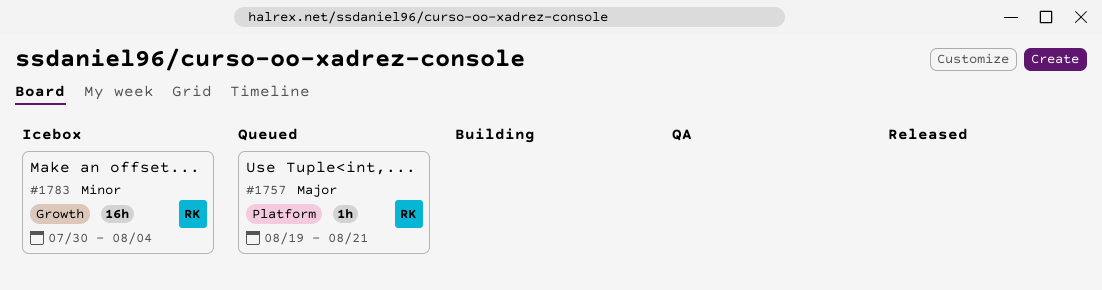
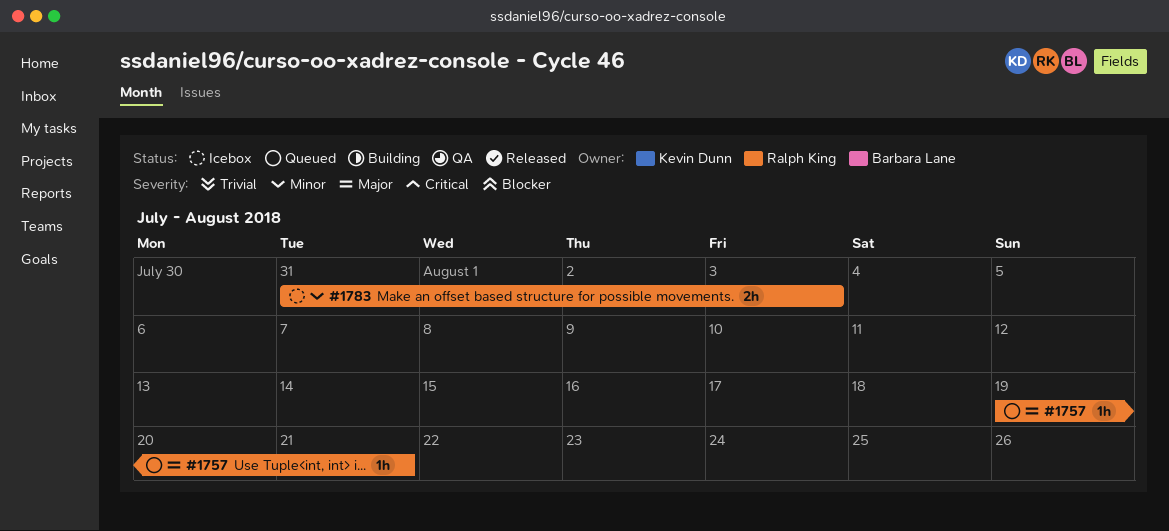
#1783, estimate: 16h -> 2h
#1783, start: Jul 30 -> Jul 31
#1783, due: Aug 4 -> Aug 3

